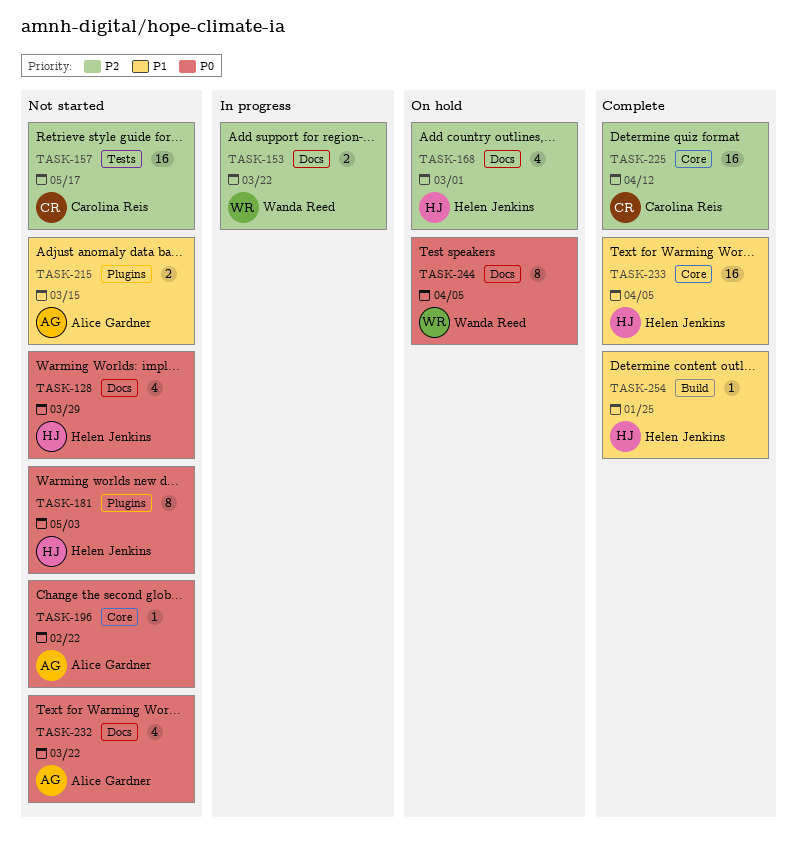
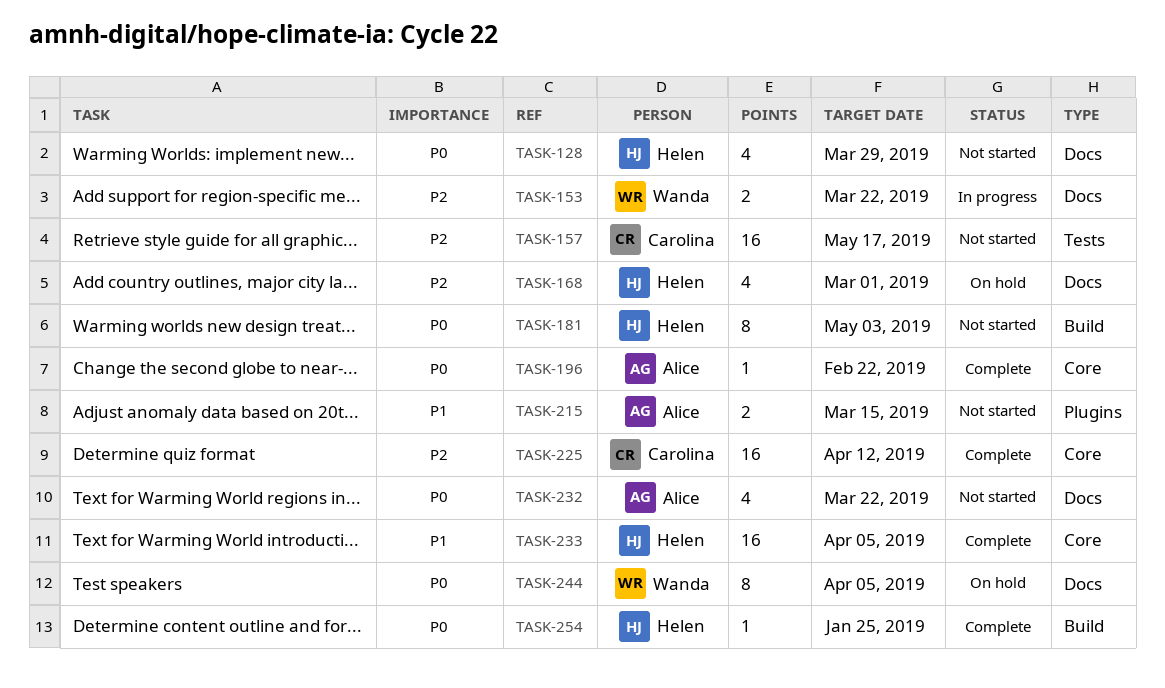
TASK-181, label: Plugins -> Build
TASK-196, status: Not started -> Complete
TASK-254, priority: P1 -> P0

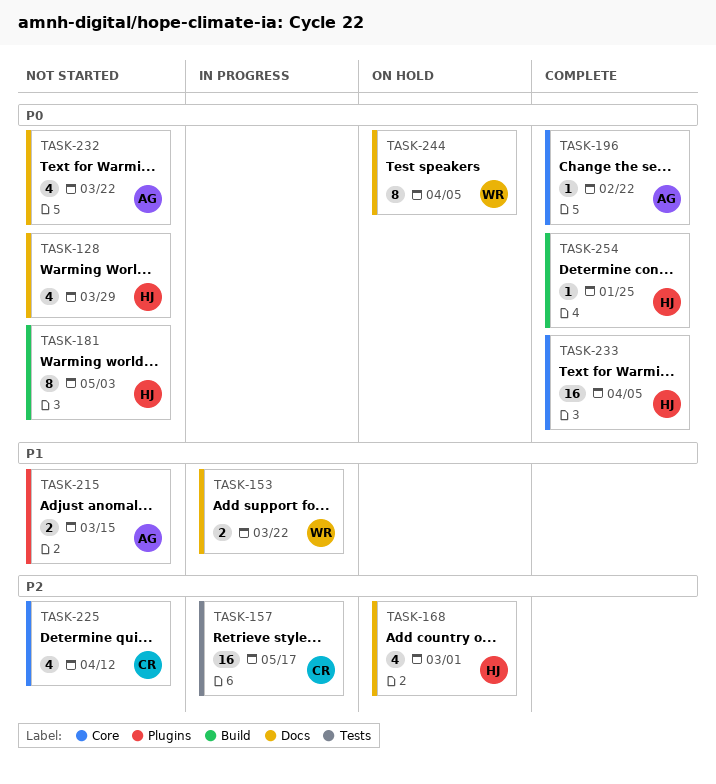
TASK-153, priority: P2 -> P1
TASK-157, status: Not started -> In progress
TASK-225, status: Complete -> Not started
TASK-225, estimate: 16 -> 4
TASK-233, priority: P1 -> P0

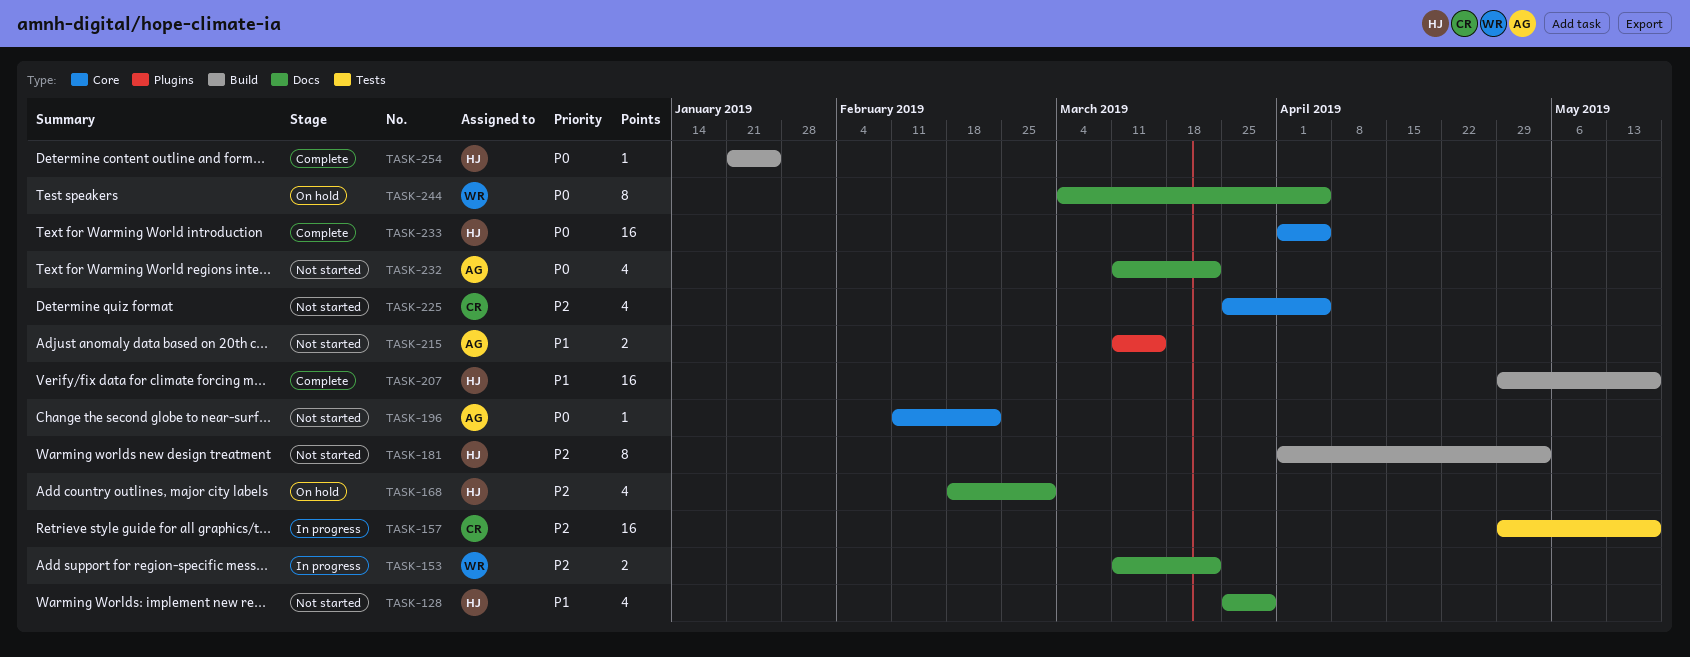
TASK-128, priority: P0 -> P1
TASK-153, priority: P1 -> P2
TASK-181, priority: P0 -> P2
TASK-196, status: Complete -> Not started
TASK-207: none -> present
TASK-225, due: Apr 12 -> Apr 5

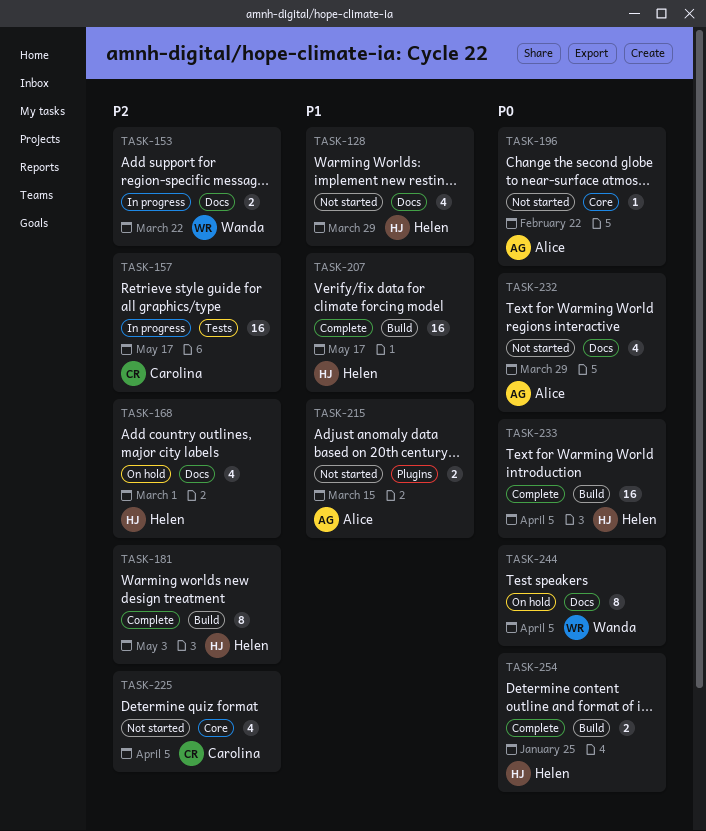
TASK-181, status: Not started -> Complete
TASK-232, due: Mar 22 -> Mar 29
TASK-233, label: Core -> Build
TASK-254, estimate: 1 -> 2

